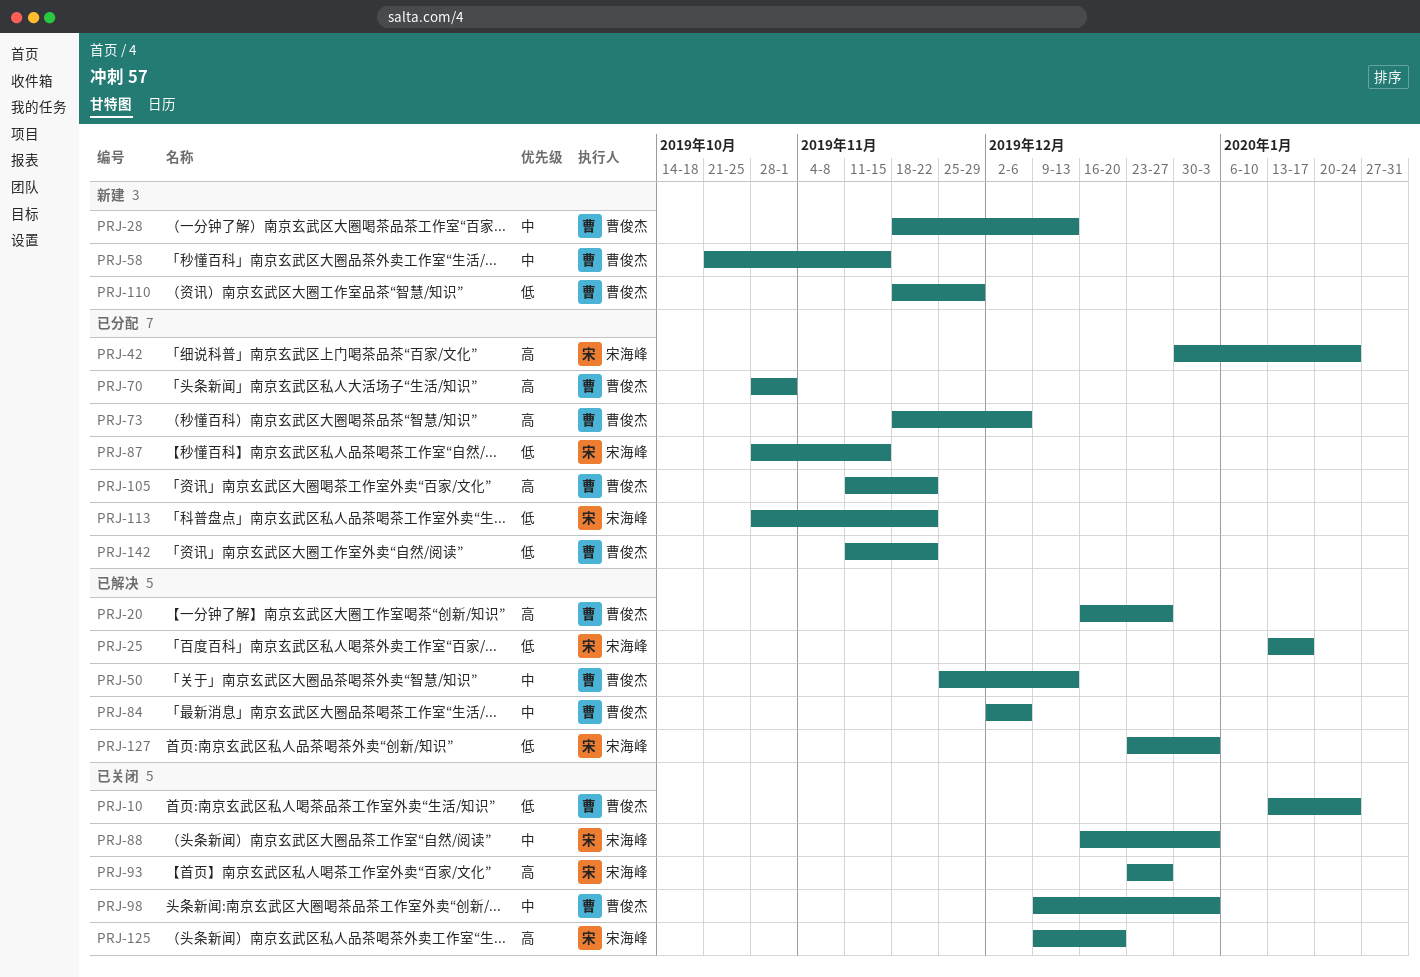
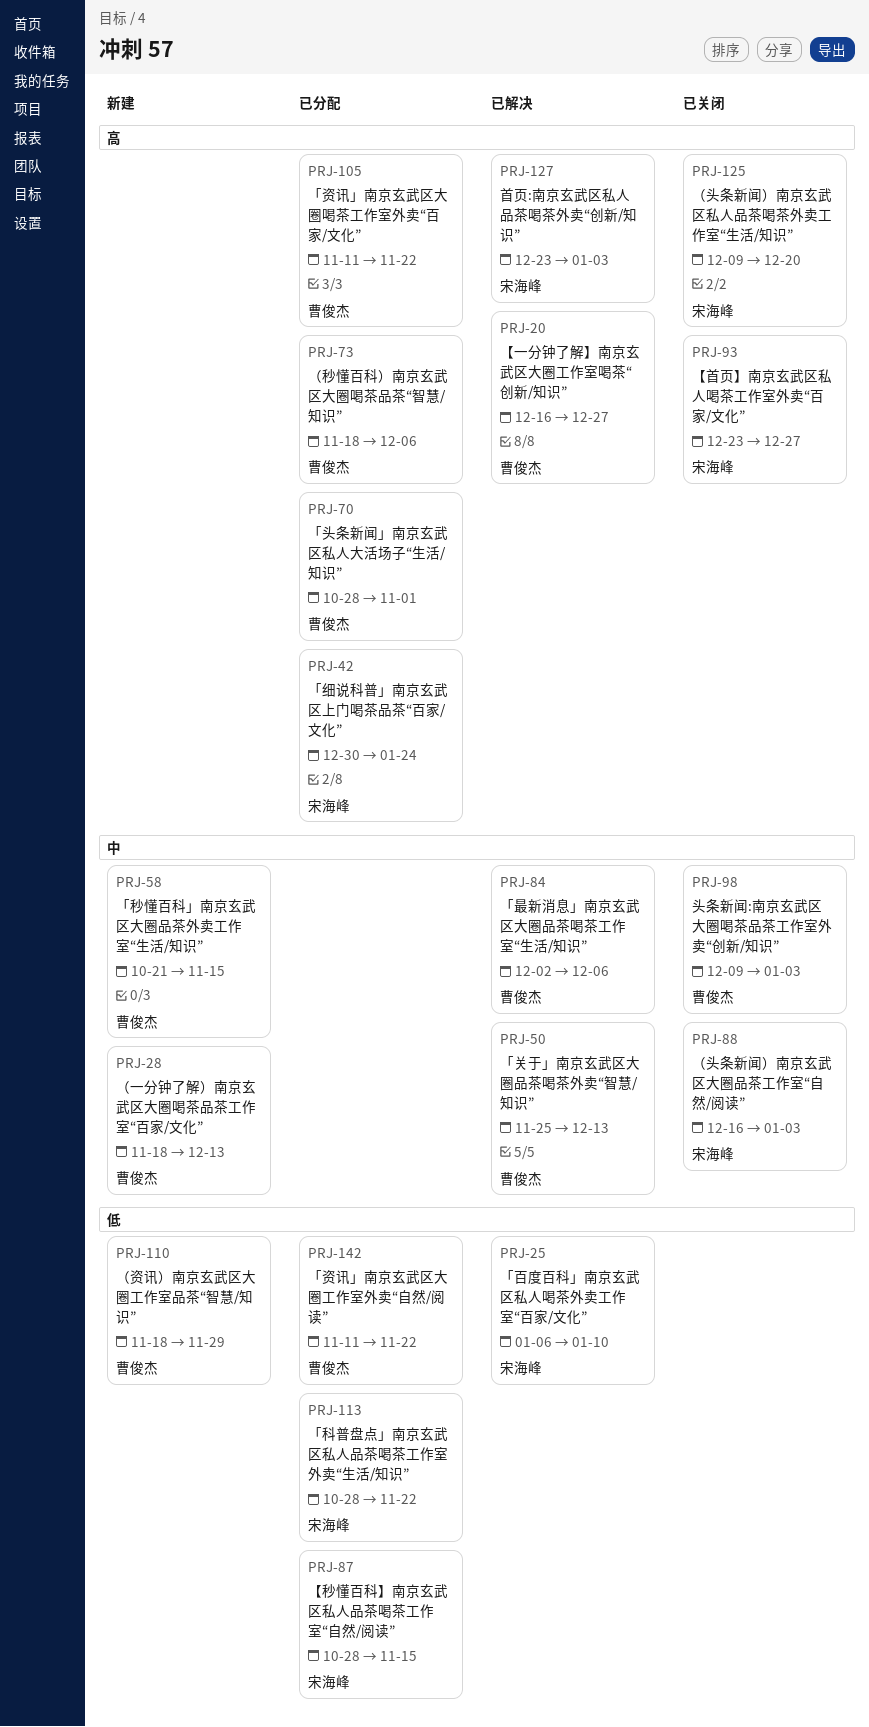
PRJ-10: present -> none
PRJ-25, start: Jan 13 -> Jan 6
PRJ-25, due: Jan 17 -> Jan 10
PRJ-127, priority: 低 -> 高

